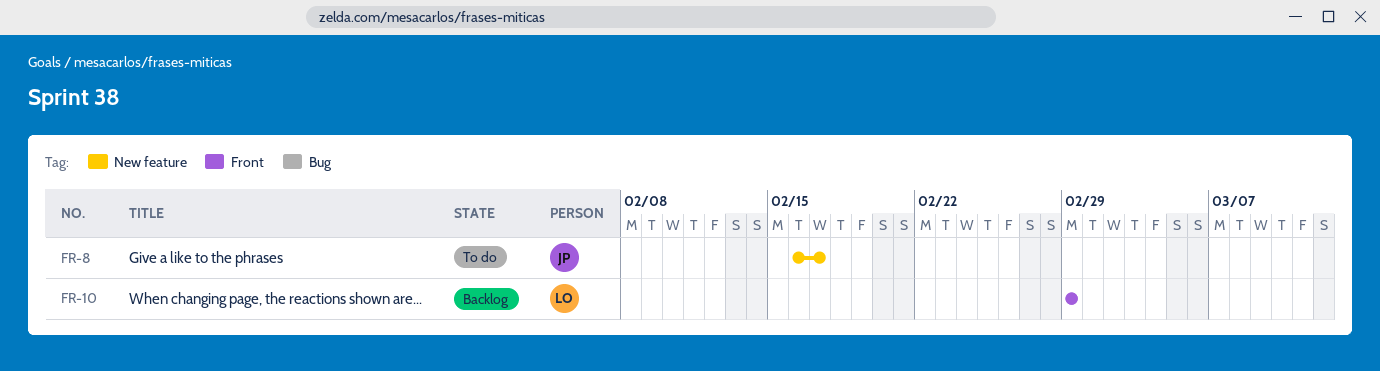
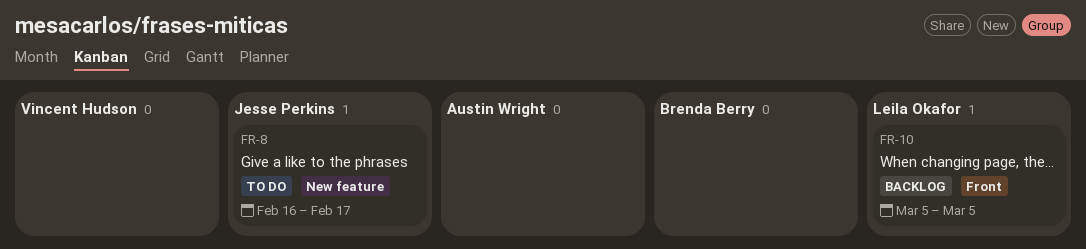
FR-10, start: Feb 29 -> Mar 5
FR-10, due: Feb 29 -> Mar 5

